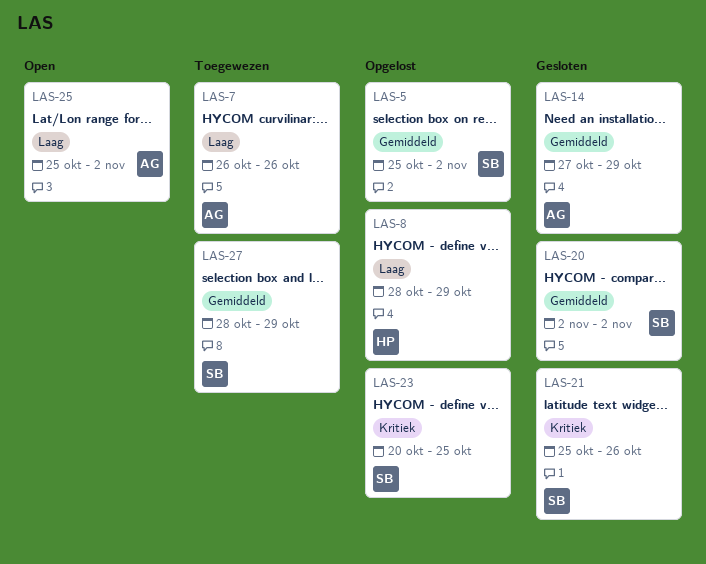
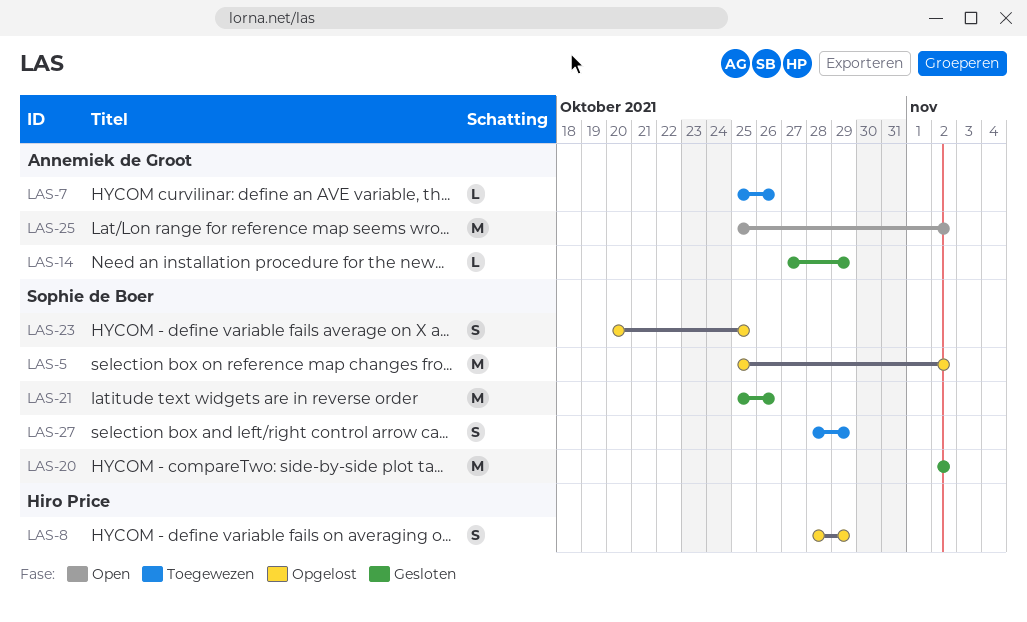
LAS-7, start: Oct 26 -> Oct 25

